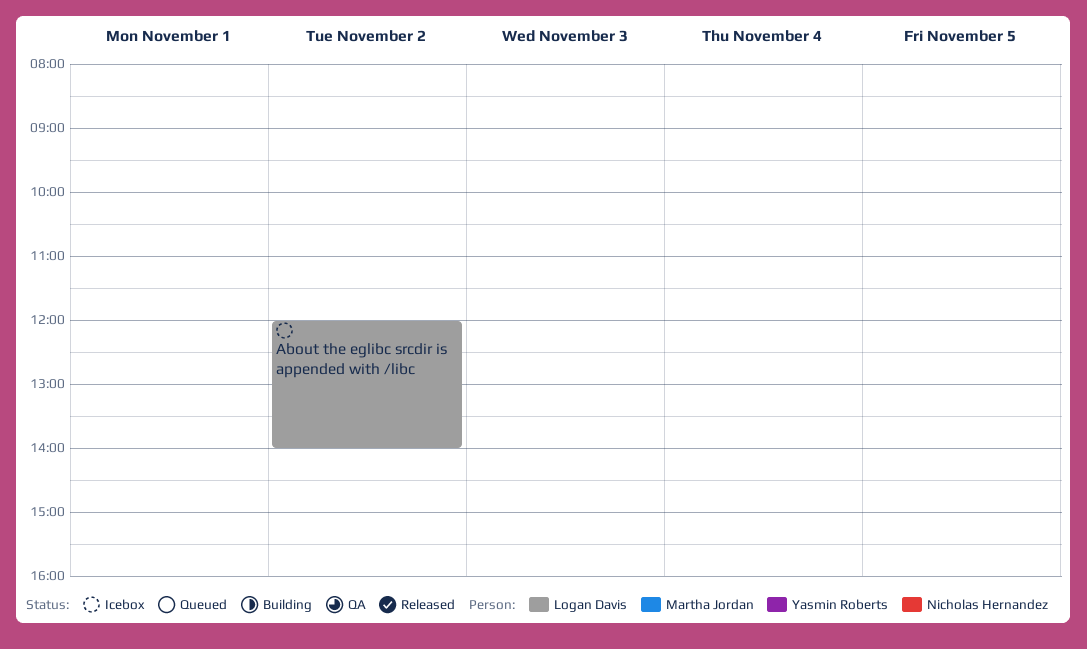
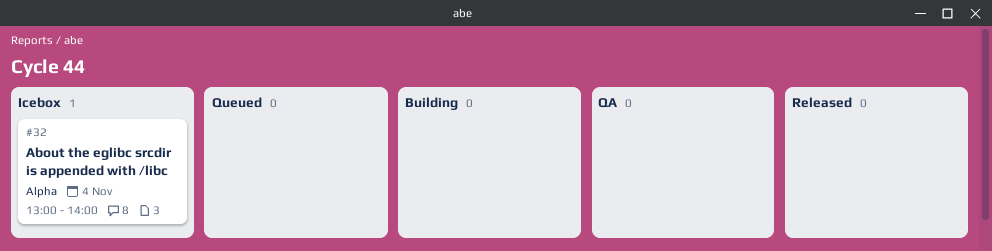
About the eglibc srcdir is appended with /libc, day: Nov 2 -> Nov 4
About the eglibc srcdir is appended with /libc, begins: 12:00 -> 13:00

